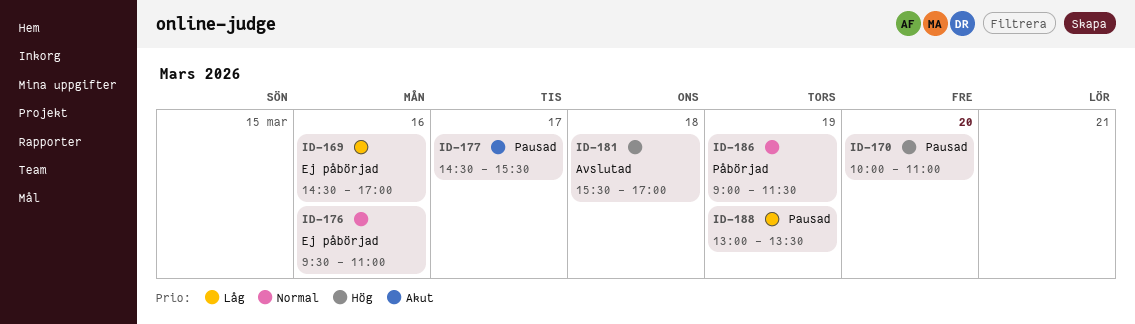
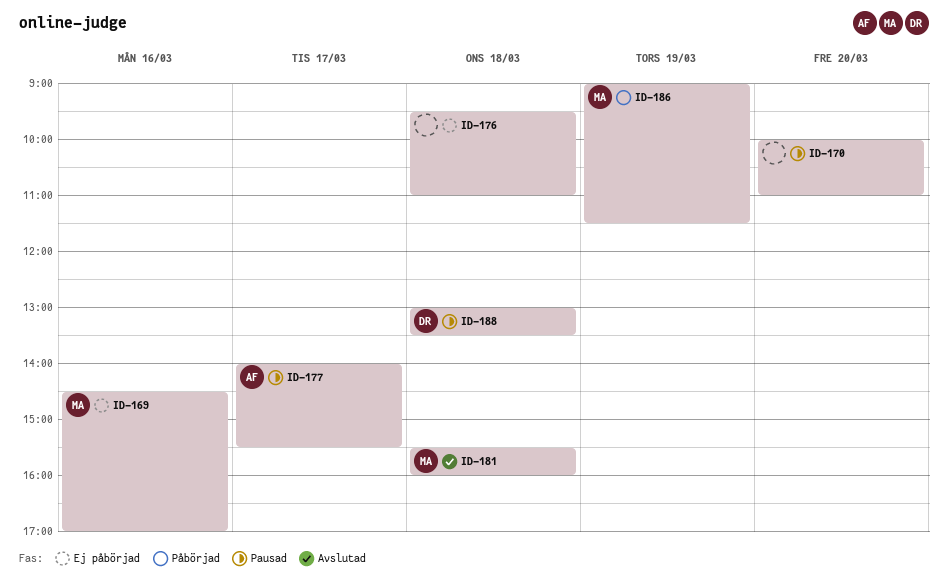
ID-176, day: Mar 16 -> Mar 18
ID-177, begins: 14:30 -> 14:00
ID-181, ends: 17:00 -> 16:00
ID-188, day: Mar 19 -> Mar 18

